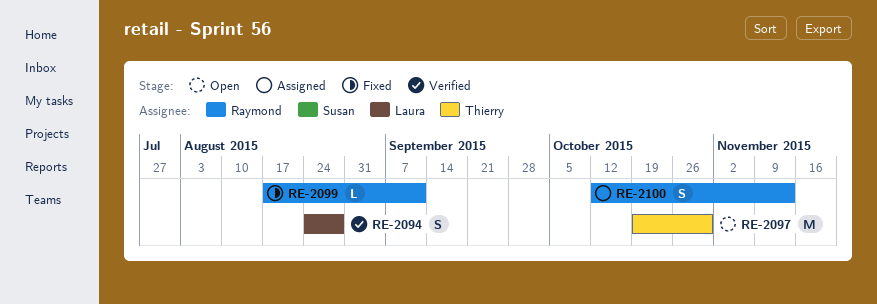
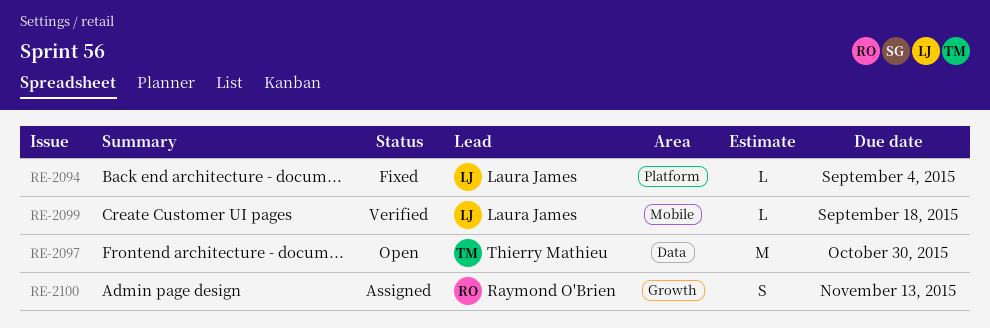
RE-2094, status: Verified -> Fixed
RE-2094, estimate: S -> L
RE-2094, due: Aug 28 -> Sep 4
RE-2099, status: Fixed -> Verified
RE-2099, owner: Raymond O'Brien -> Laura James
RE-2099, due: Sep 11 -> Sep 18

